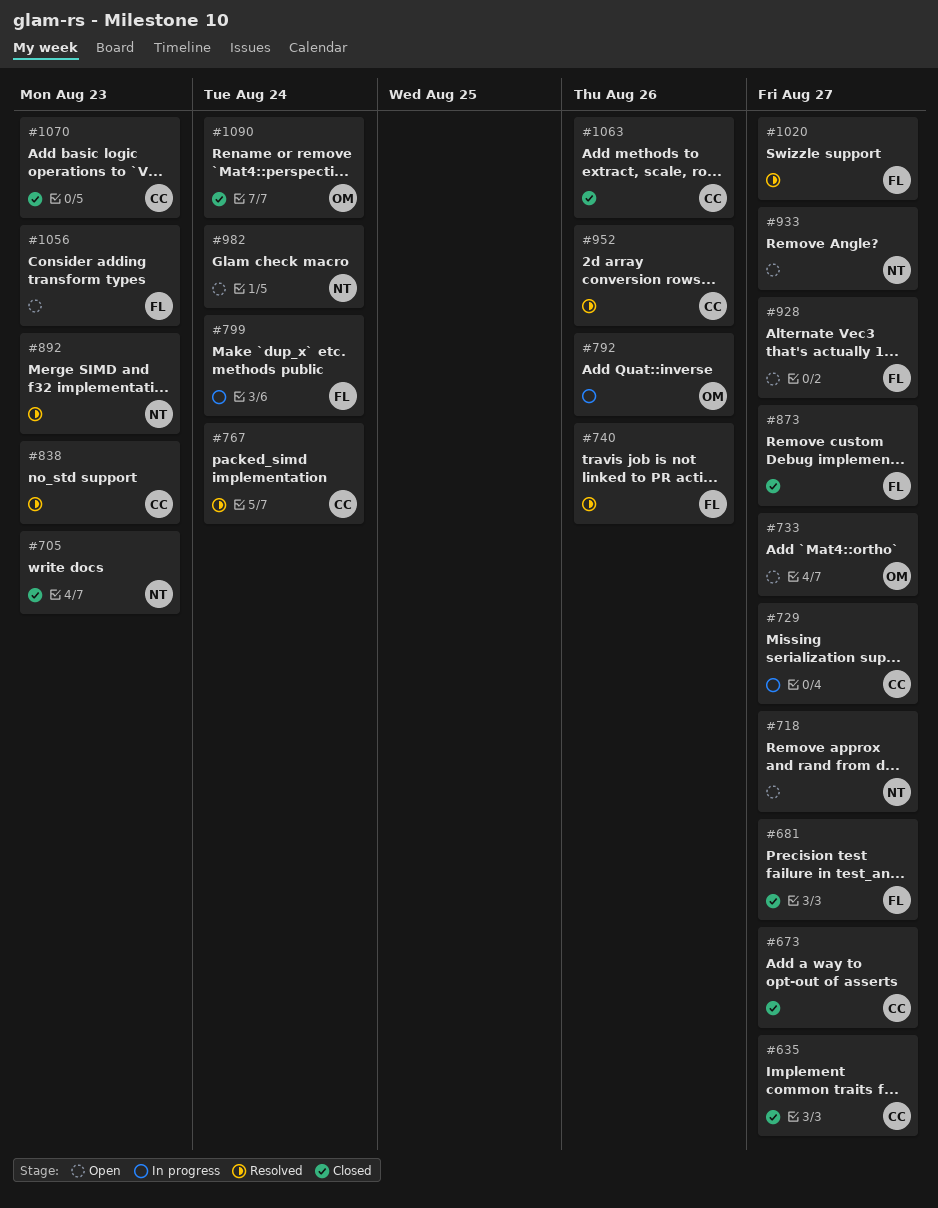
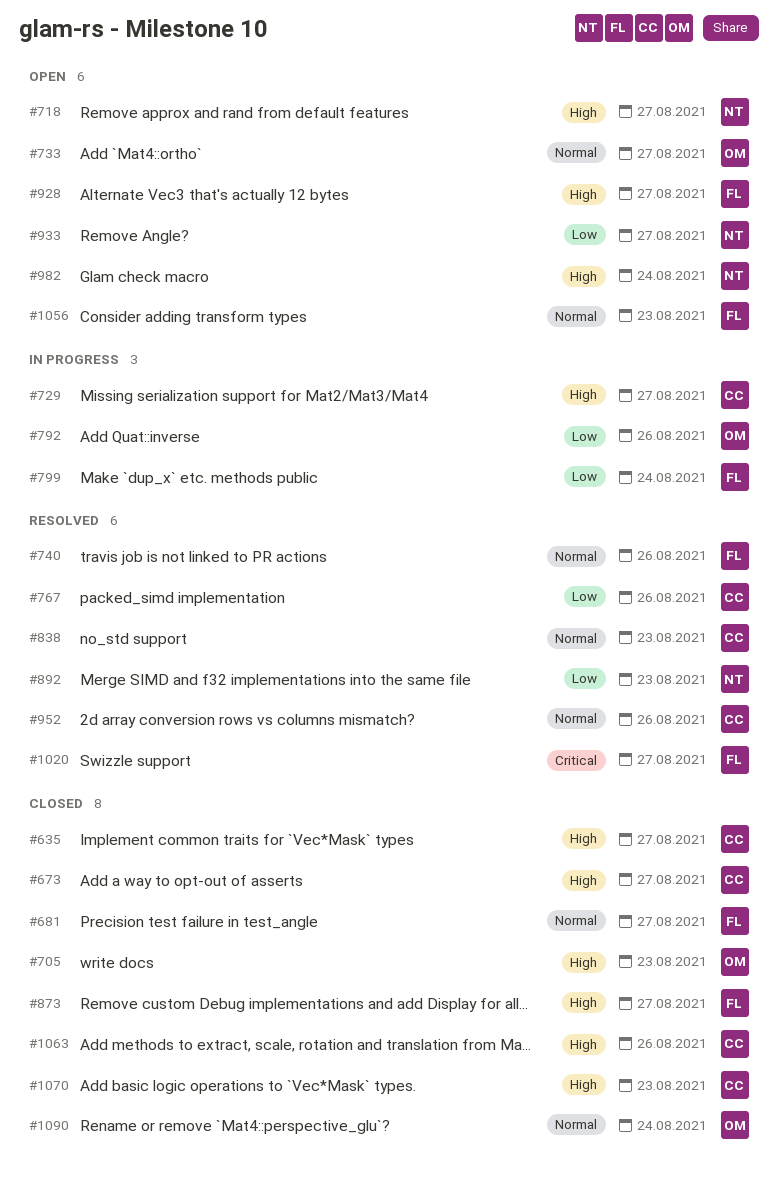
#705, owner: NT -> OM
#767, due: Aug 24 -> Aug 26

